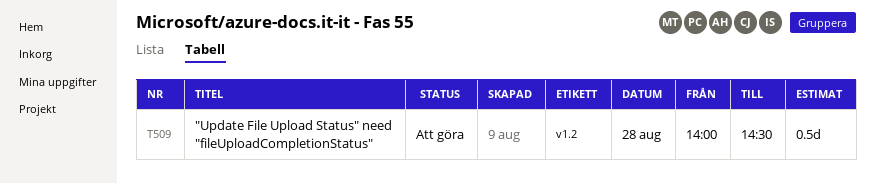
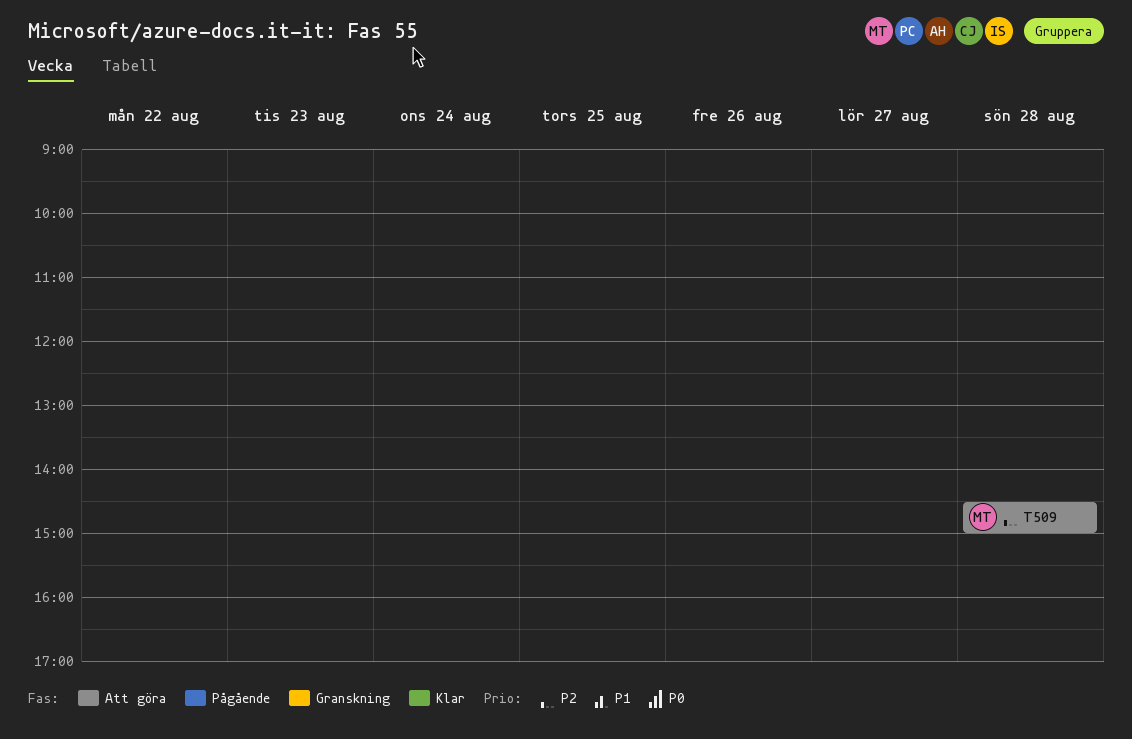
T509, begins: 14:00 -> 14:30
T509, ends: 14:30 -> 15:00

